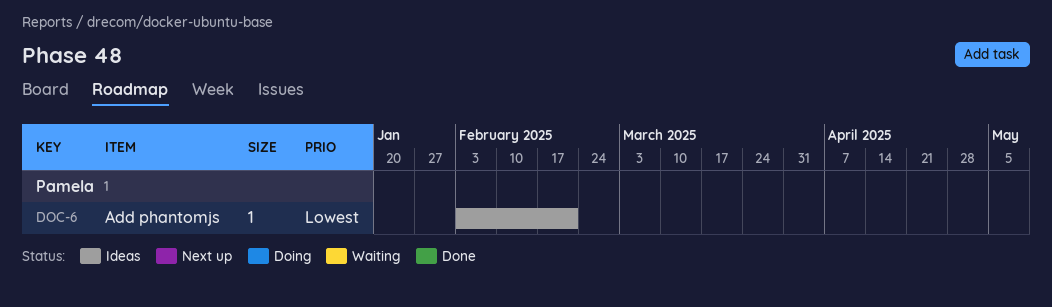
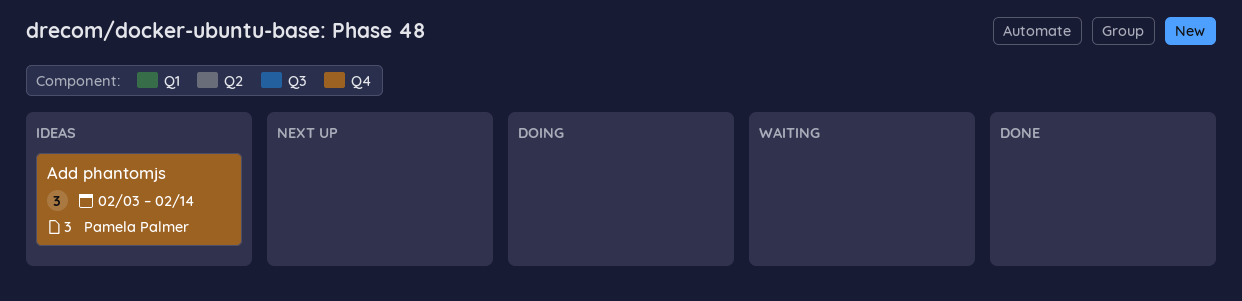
Add phantomjs, estimate: 1 -> 3
Add phantomjs, due: Feb 21 -> Feb 14

